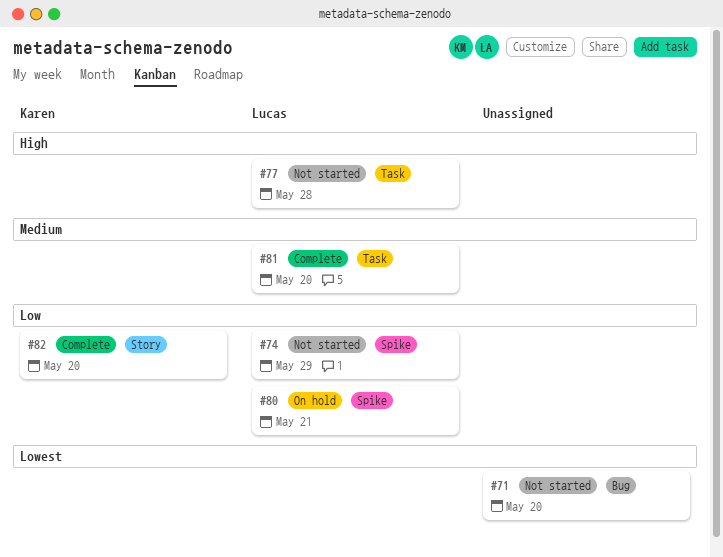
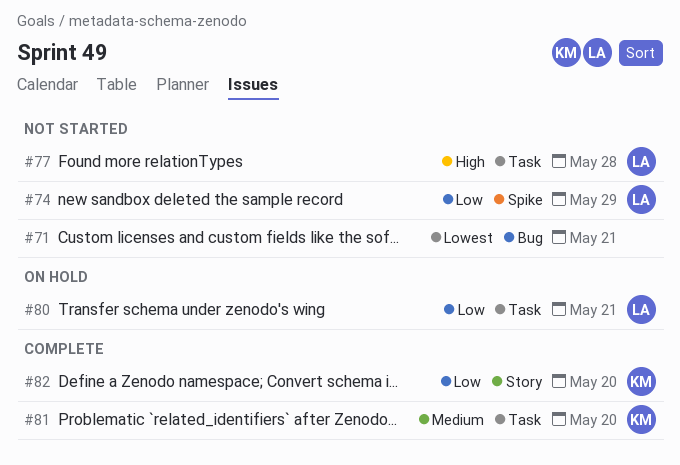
#71, due: May 20 -> May 21
#80, label: Spike -> Task
#81, owner: Lucas -> Karen

